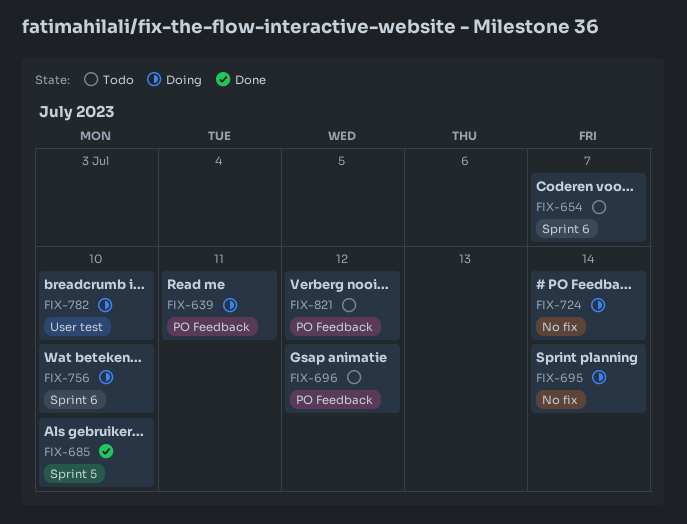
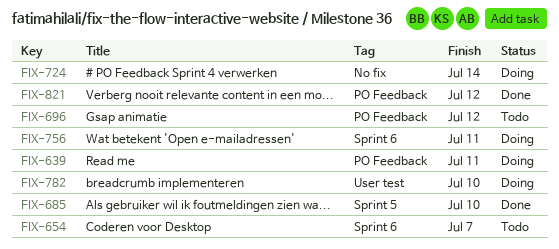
FIX-695: present -> none
FIX-756, due: Jul 10 -> Jul 11
FIX-821, status: Todo -> Done

